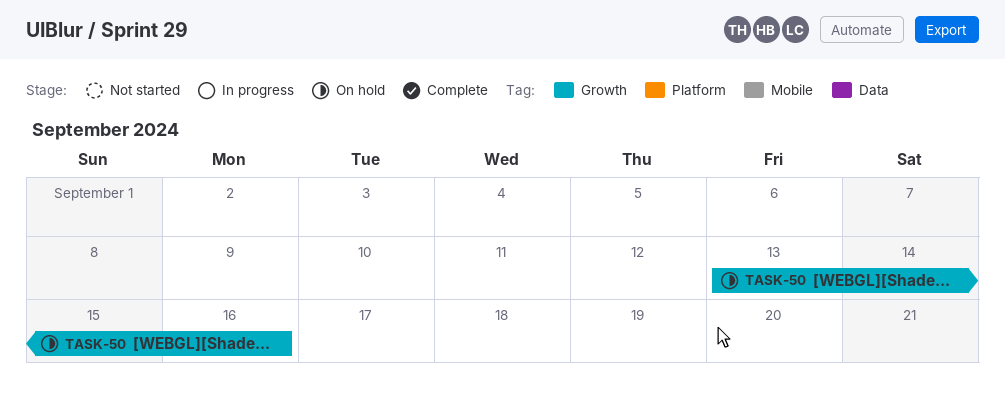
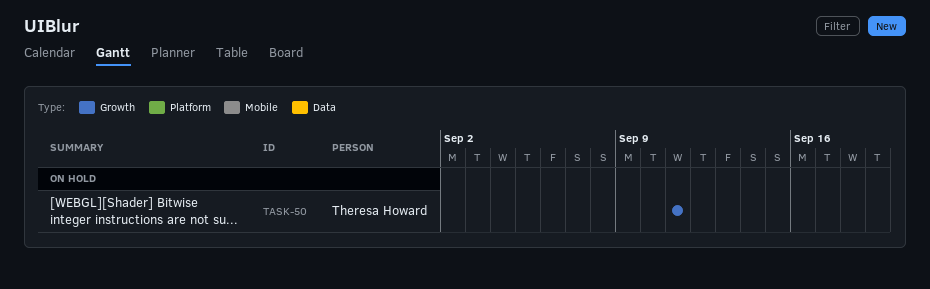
TASK-50, start: Sep 13 -> Sep 11
TASK-50, due: Sep 16 -> Sep 11

